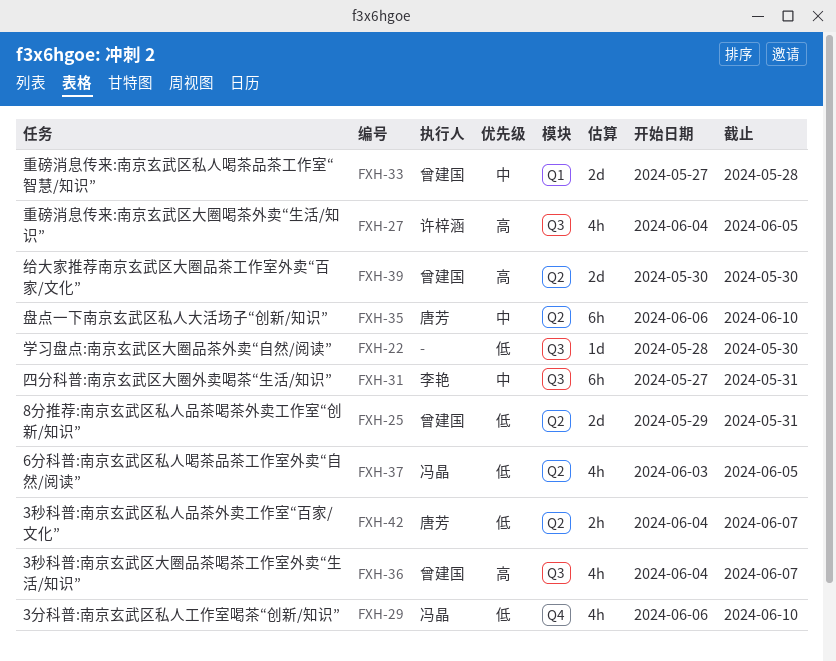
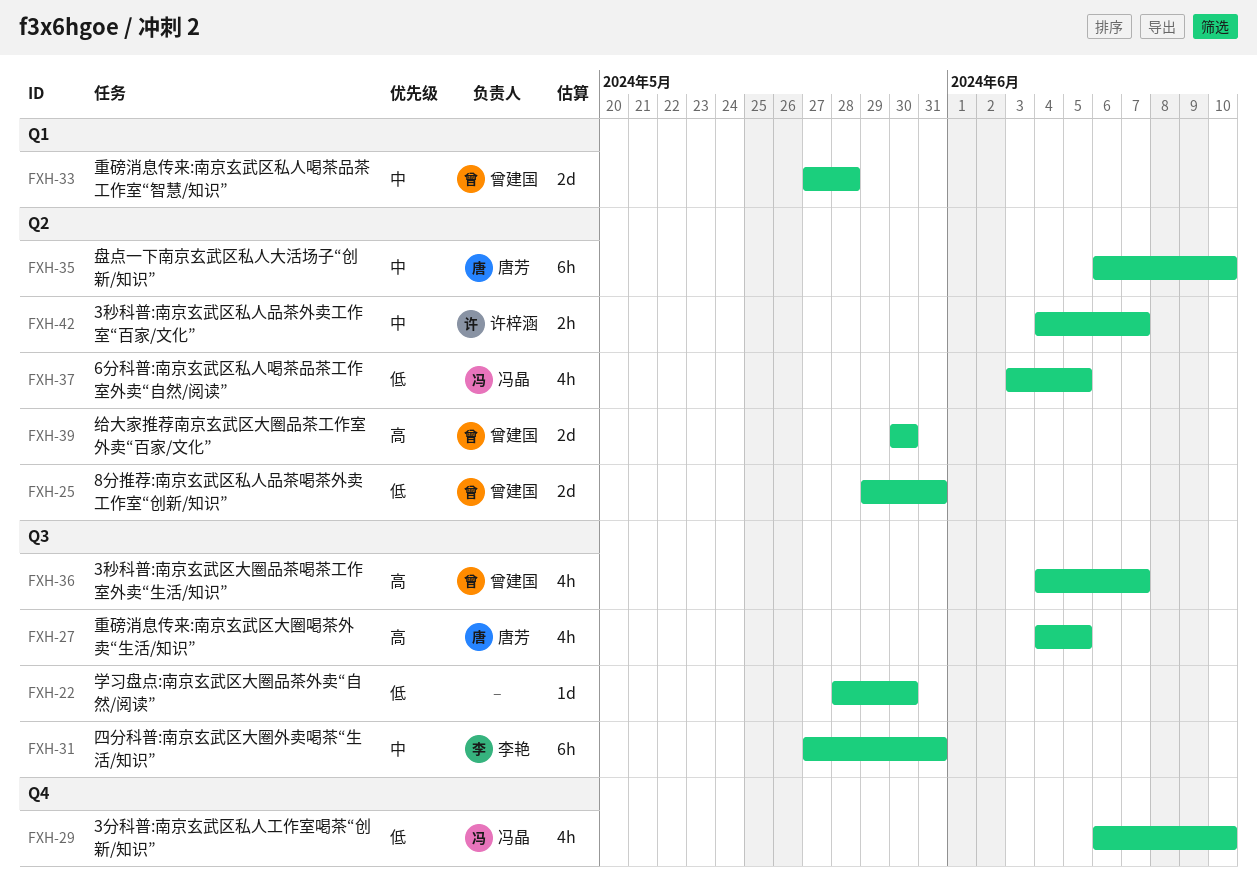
FXH-27, owner: 许梓涵 -> 唐芳
FXH-42, owner: 唐芳 -> 许梓涵
FXH-42, priority: 低 -> 中

